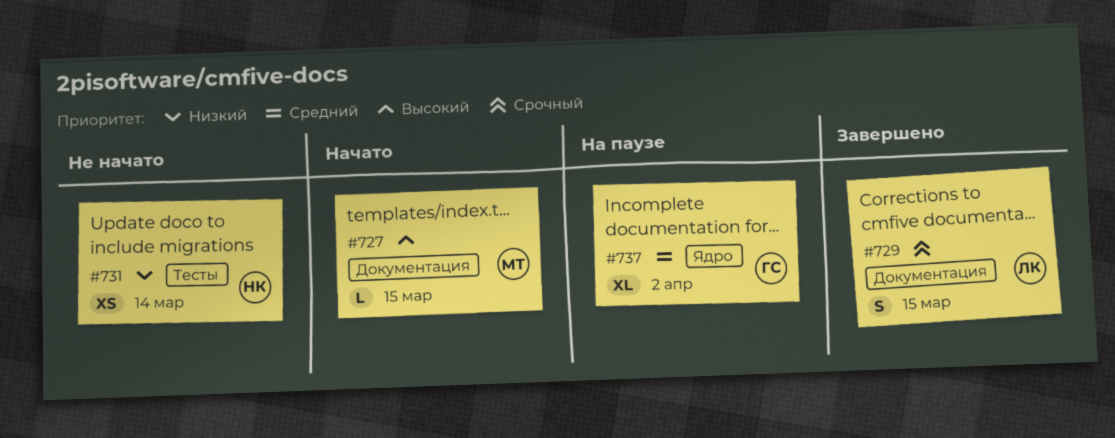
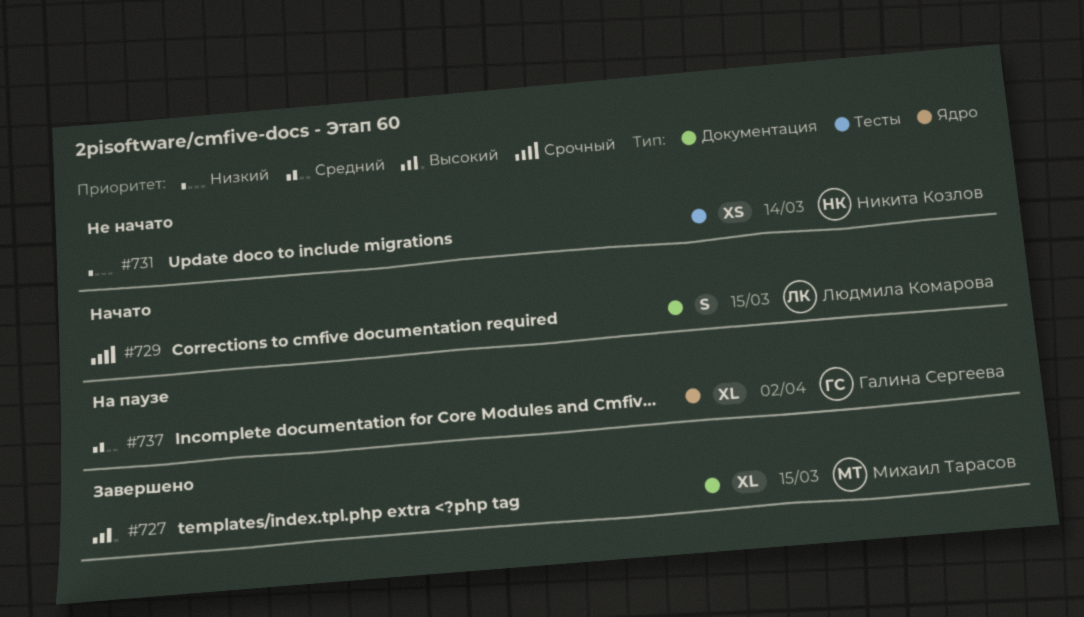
#727, status: Начато -> Завершено
#727, estimate: L -> XL
#729, status: Завершено -> Начато

